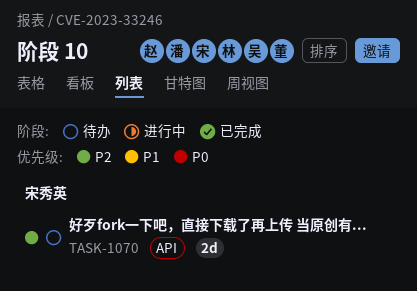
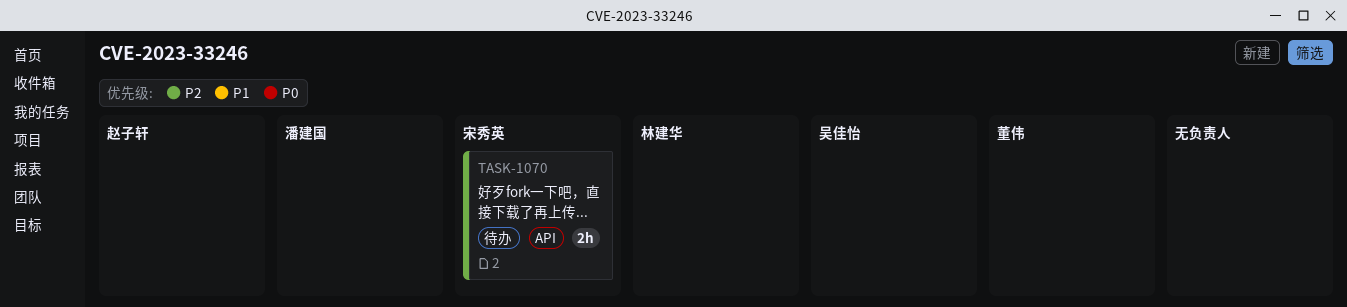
TASK-1070, estimate: 2d -> 2h

